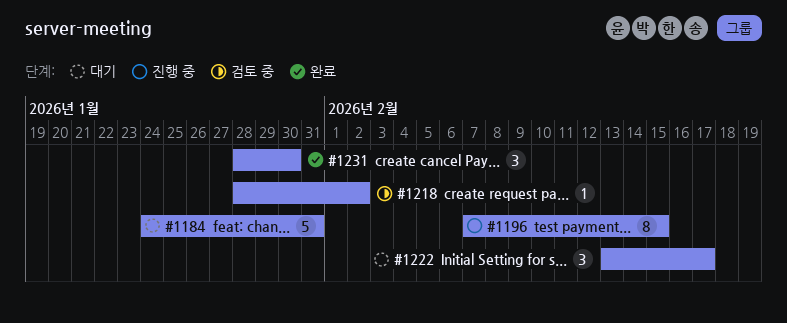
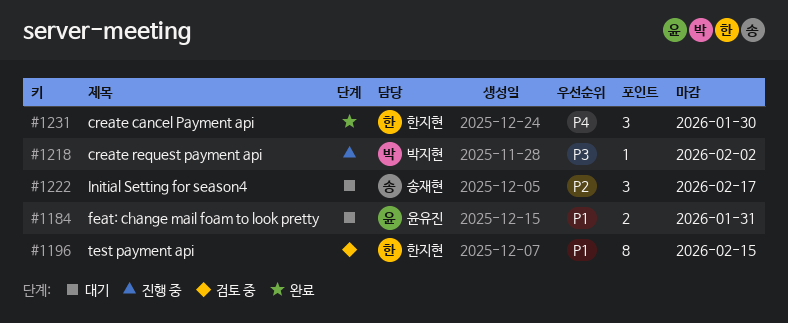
#1184, estimate: 5 -> 2
#1196, status: 진행 중 -> 검토 중
#1218, status: 검토 중 -> 진행 중

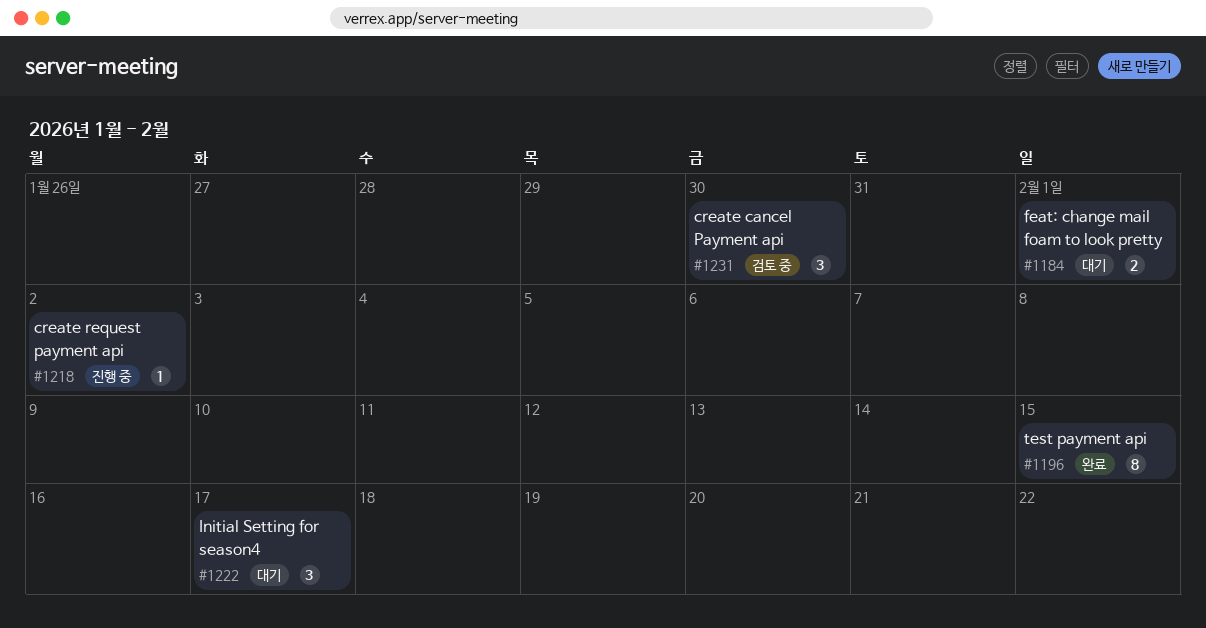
#1184, due: Jan 31 -> Feb 1
#1196, status: 검토 중 -> 완료
#1231, status: 완료 -> 검토 중

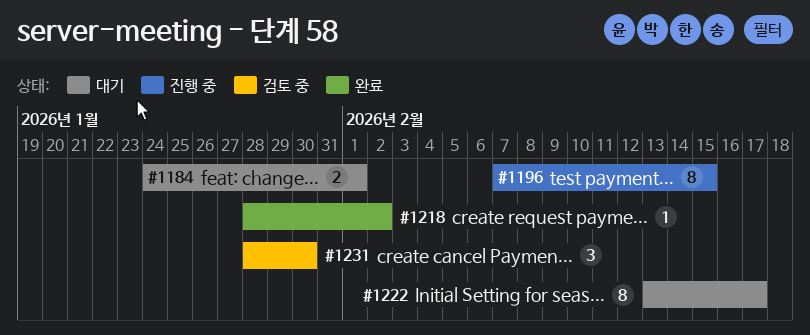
#1196, status: 완료 -> 진행 중
#1218, status: 진행 중 -> 완료
#1222, estimate: 3 -> 8

